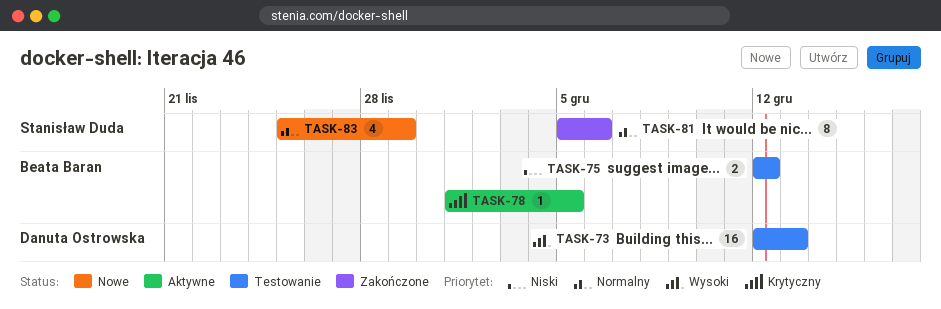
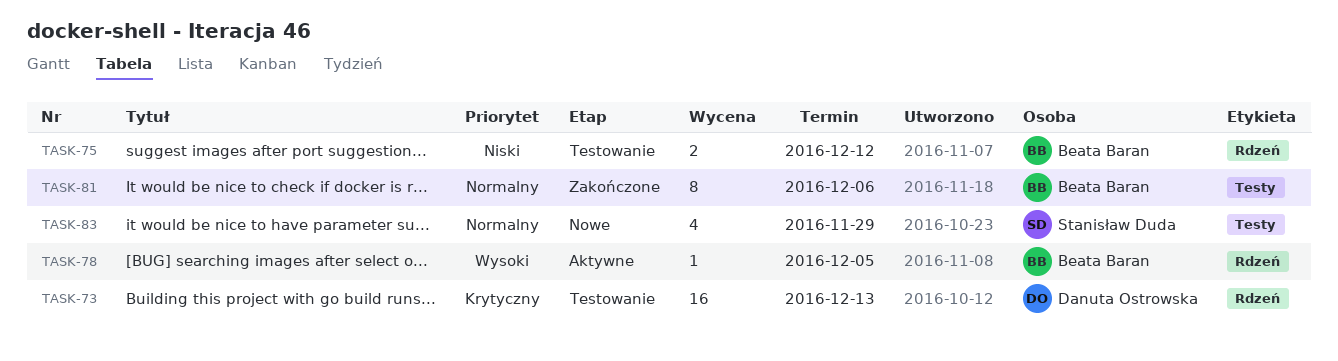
TASK-73, priority: Wysoki -> Krytyczny
TASK-78, priority: Krytyczny -> Wysoki
TASK-81, owner: Stanisław Duda -> Beata Baran

